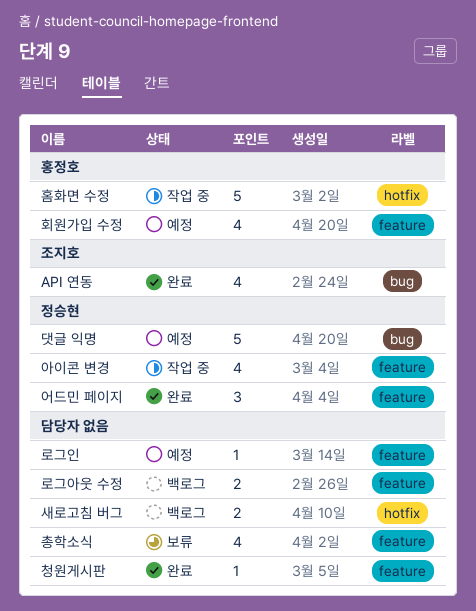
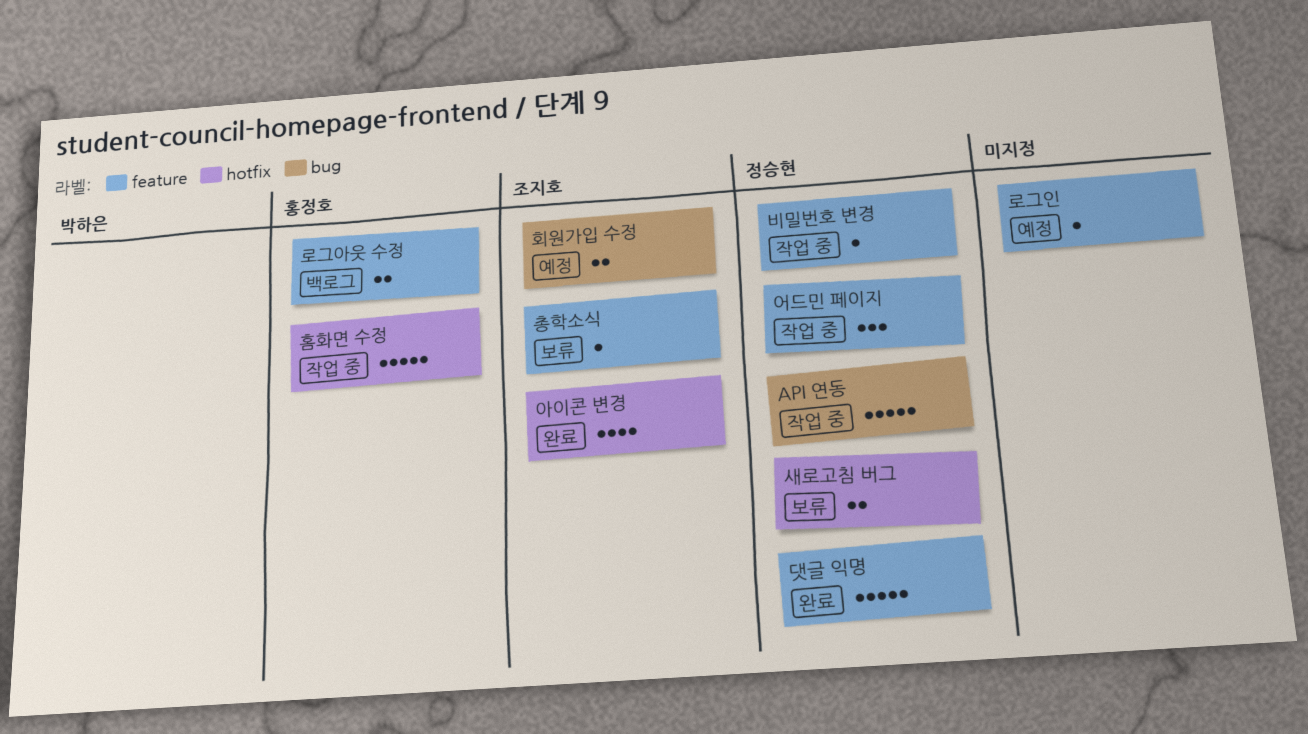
API 연동, status: 완료 -> 작업 중
API 연동, owner: 조지호 -> 정승현
API 연동, estimate: 4 -> 5
댓글 익명, status: 예정 -> 완료
댓글 익명, label: bug -> feature
로그아웃 수정, owner: none -> 홍정호
비밀번호 변경: none -> present
새로고침 버그, status: 백로그 -> 보류
새로고침 버그, owner: none -> 정승현
아이콘 변경, status: 작업 중 -> 완료
아이콘 변경, owner: 정승현 -> 조지호
아이콘 변경, label: feature -> hotfix
어드민 페이지, status: 완료 -> 작업 중
청원게시판: present -> none
총학소식, owner: none -> 조지호
총학소식, estimate: 4 -> 1
회원가입 수정, owner: 홍정호 -> 조지호
회원가입 수정, label: feature -> bug
회원가입 수정, estimate: 4 -> 2

